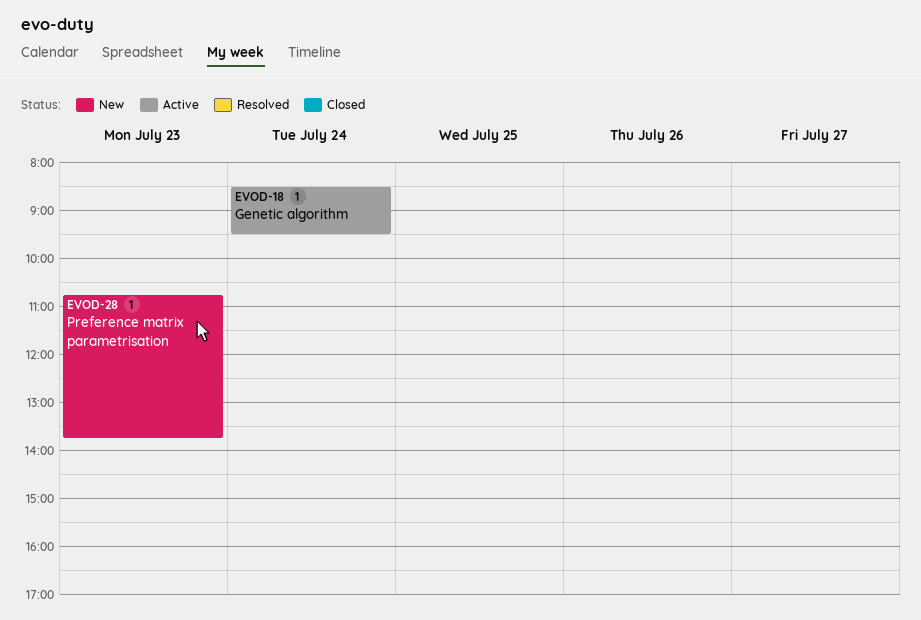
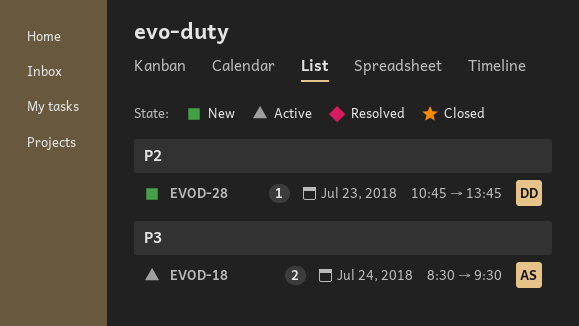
EVOD-18, estimate: 1 -> 2

